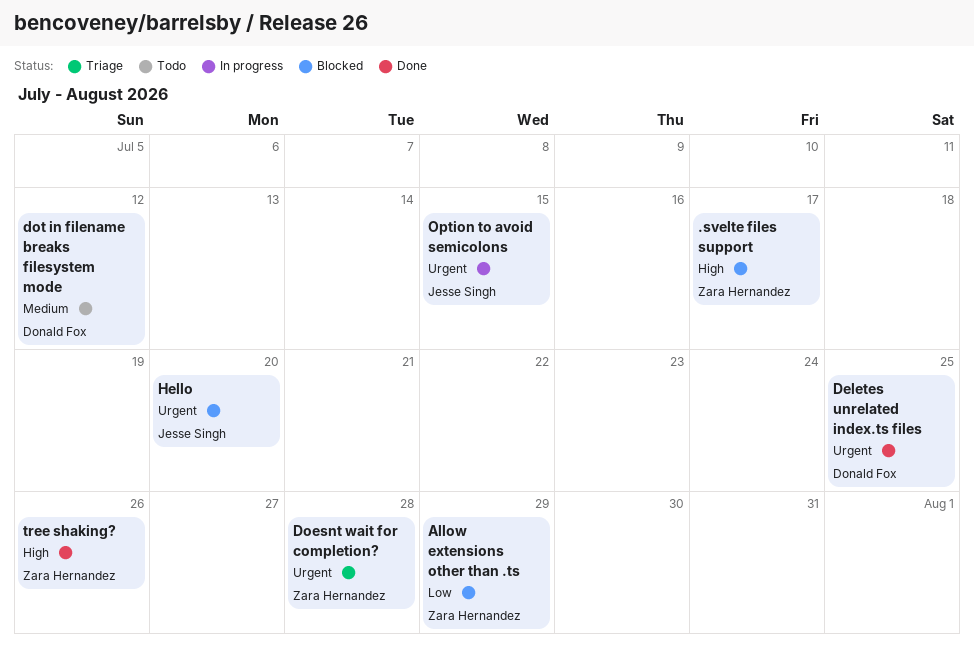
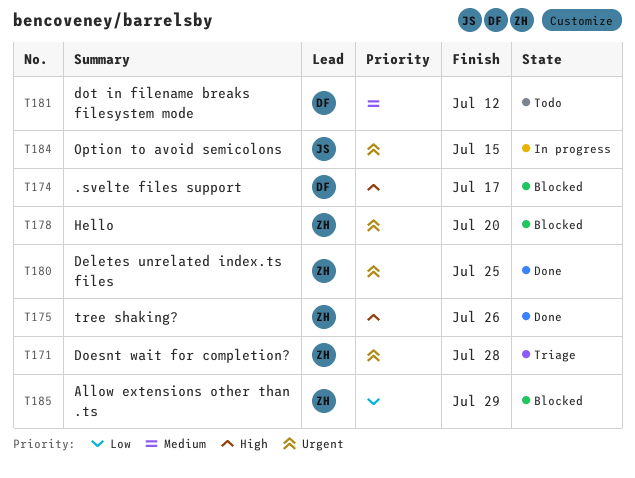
.svelte files support, owner: Zara Hernandez -> Donald Fox
Deletes unrelated index.ts files, owner: Donald Fox -> Zara Hernandez
Hello, owner: Jesse Singh -> Zara Hernandez

